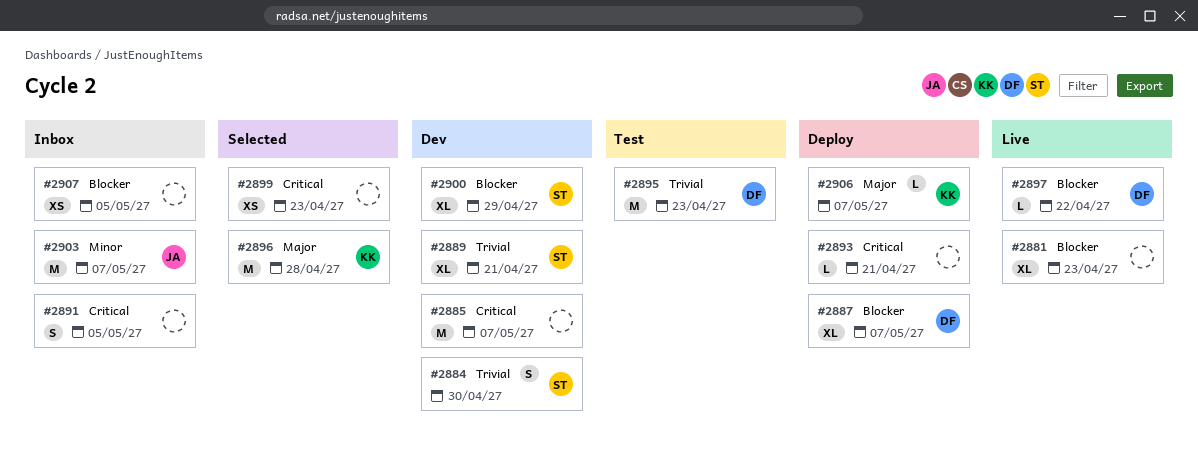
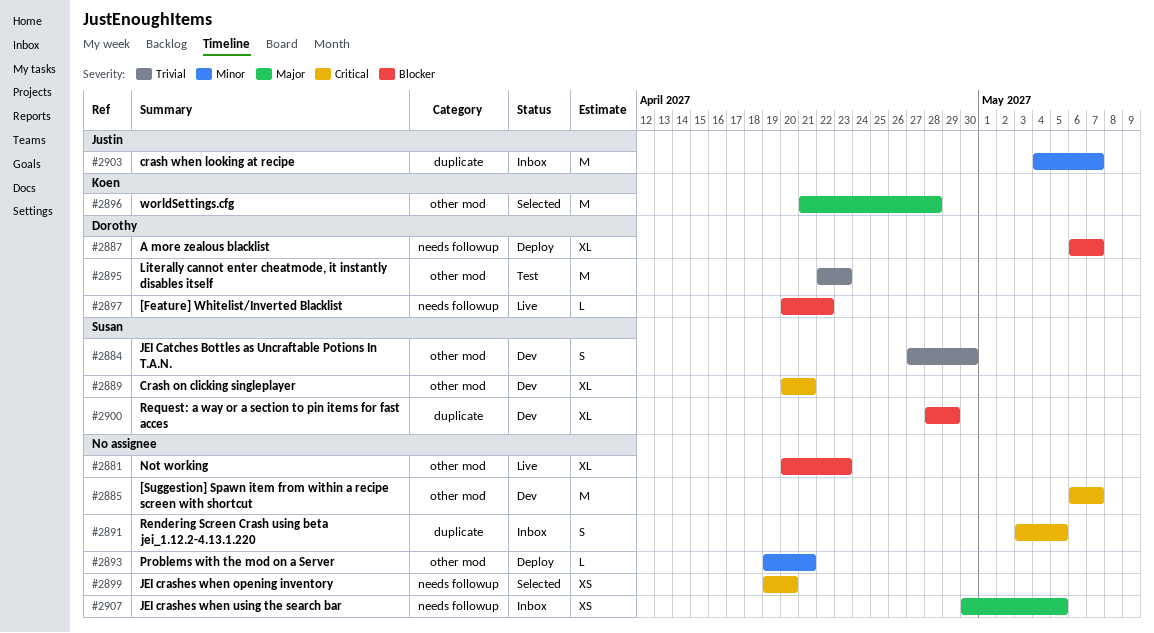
#2889, priority: Trivial -> Critical
#2893, priority: Critical -> Minor
#2899, due: Apr 23 -> Apr 20
#2906: present -> none
#2907, priority: Blocker -> Major

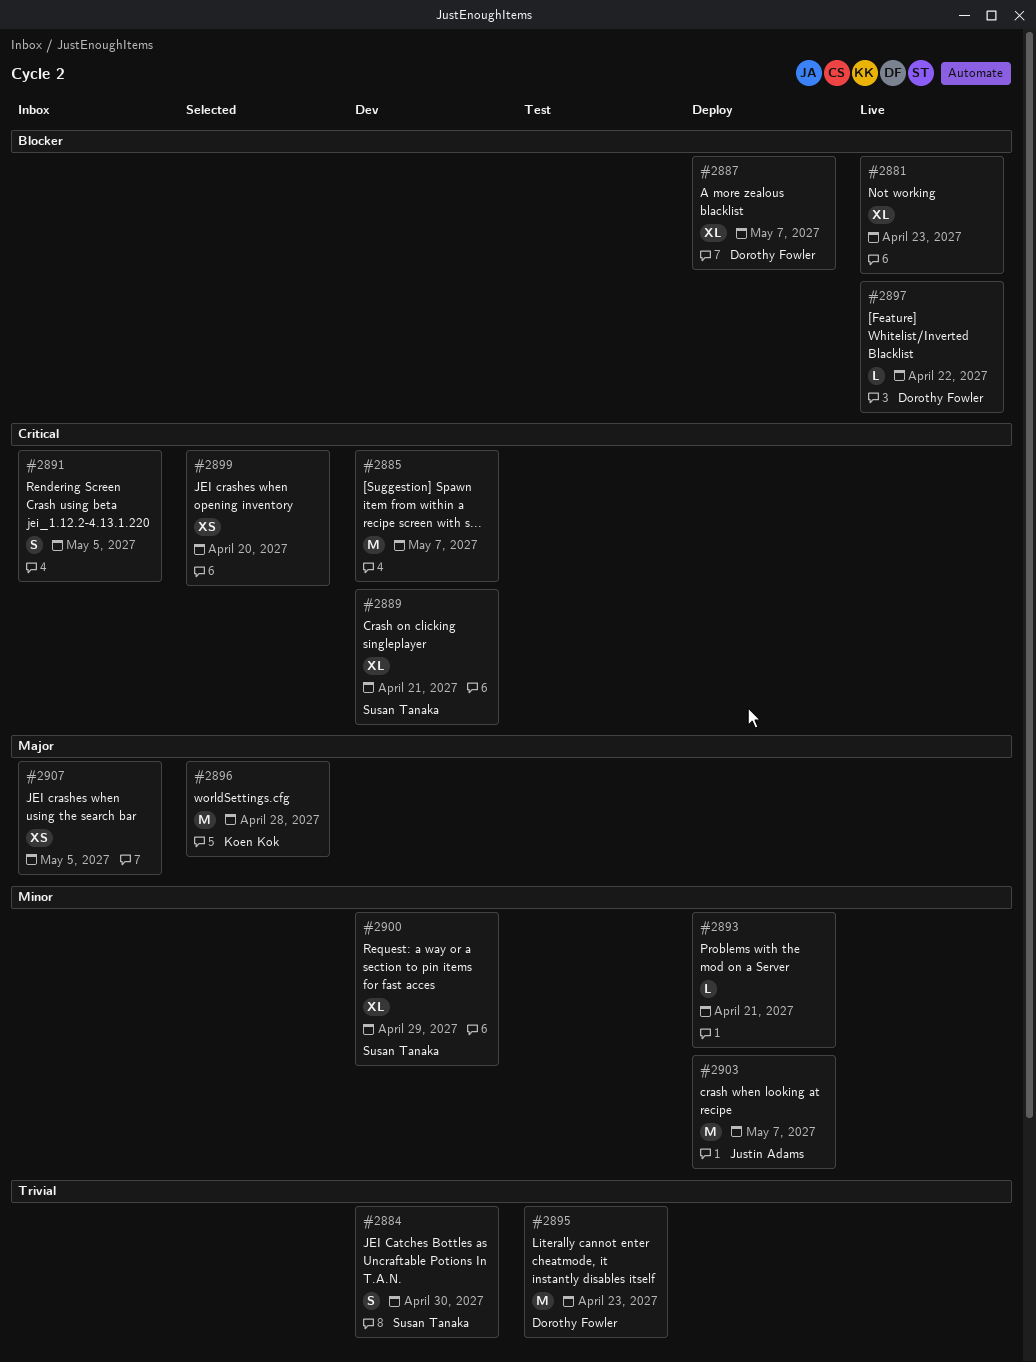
#2900, priority: Blocker -> Minor
#2903, status: Inbox -> Deploy

